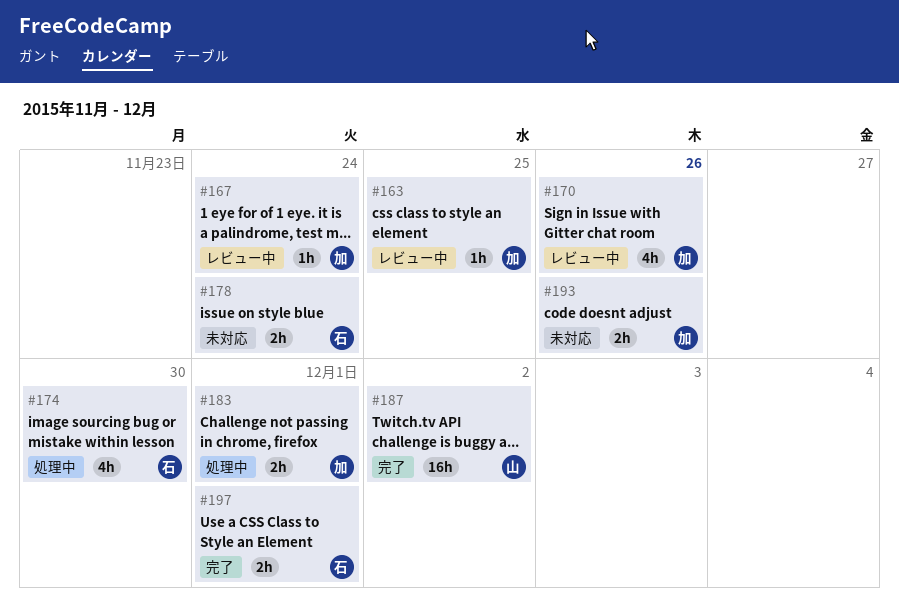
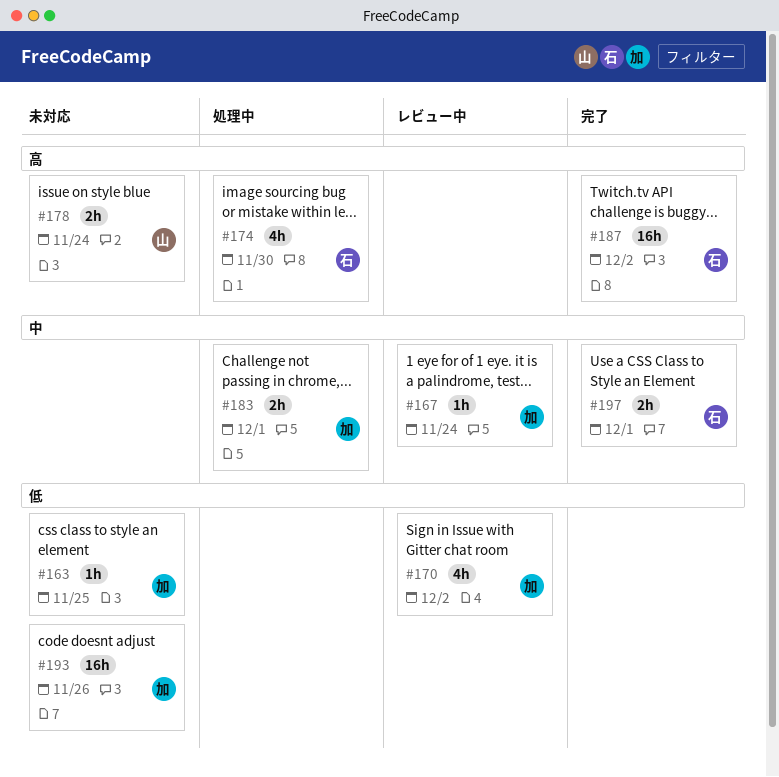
#163, status: レビュー中 -> 未対応
#170, due: Nov 26 -> Dec 2
#178, owner: 石 -> 山
#187, owner: 山 -> 石
#193, estimate: 2h -> 16h

